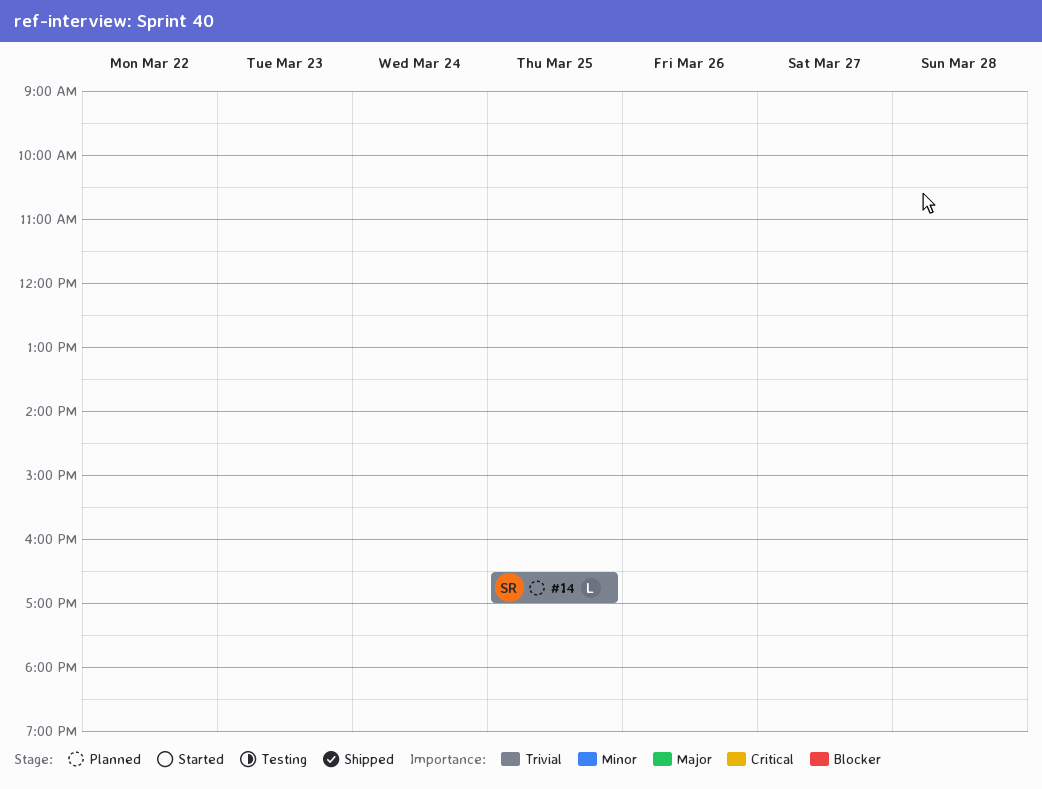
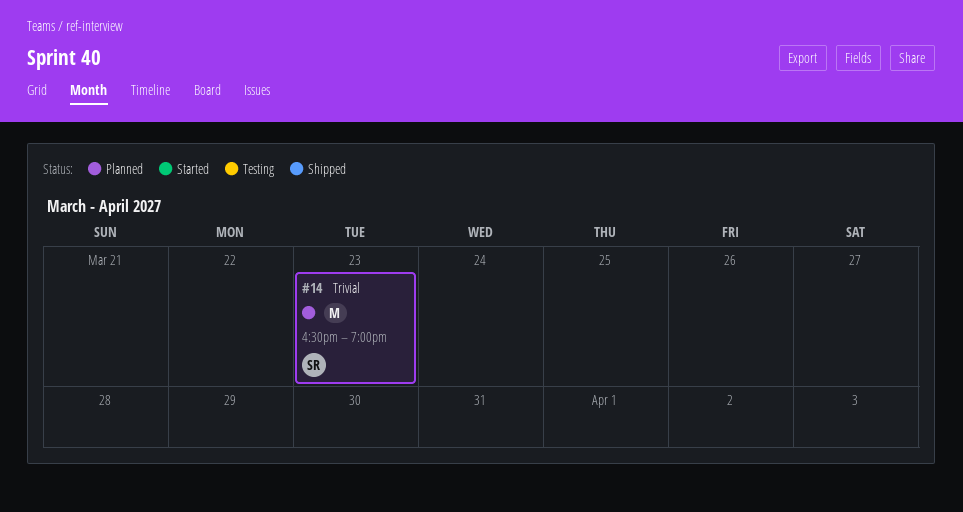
#14, estimate: L -> M
#14, day: Mar 25 -> Mar 23
#14, ends: 17:00 -> 19:00

